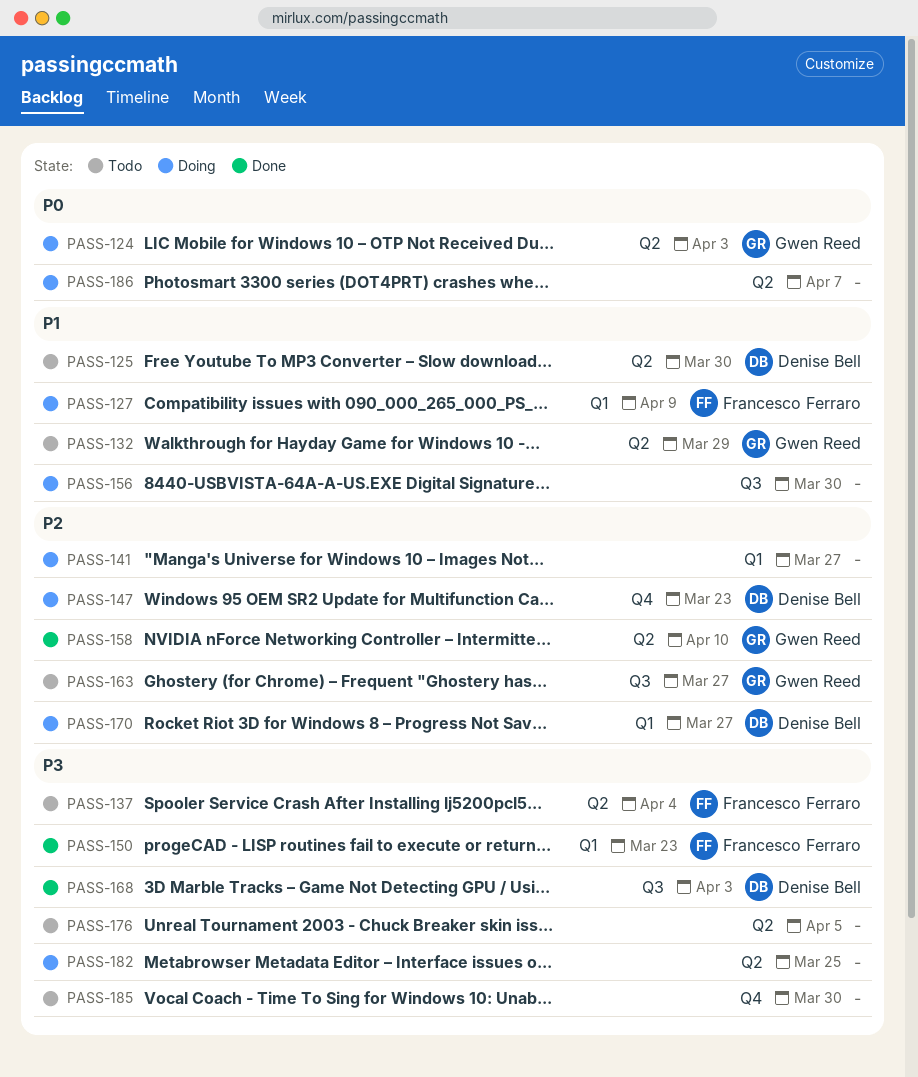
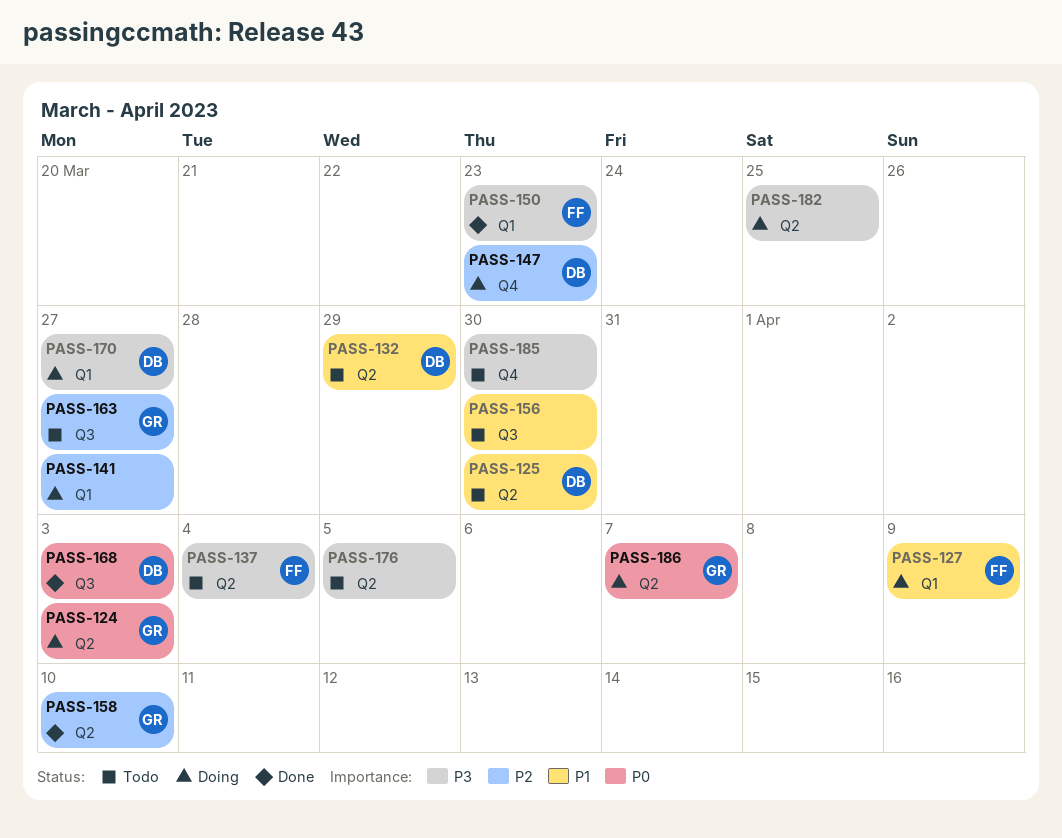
PASS-132, owner: Gwen Reed -> Denise Bell
PASS-156, status: Doing -> Todo
PASS-168, priority: P3 -> P0
PASS-170, priority: P2 -> P3
PASS-186, owner: none -> Gwen Reed

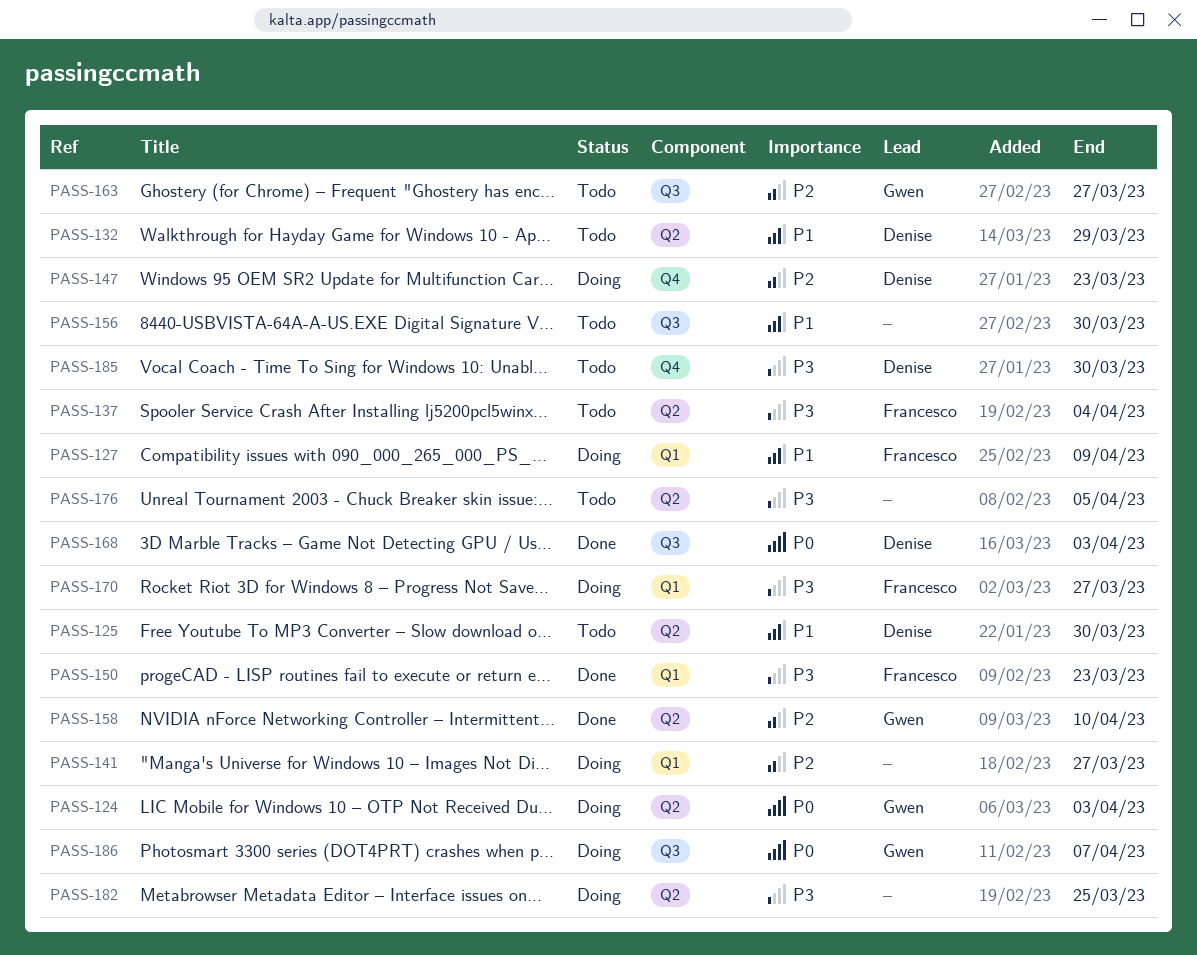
PASS-170, owner: Denise -> Francesco
PASS-185, owner: none -> Denise
PASS-186, label: Q2 -> Q3

